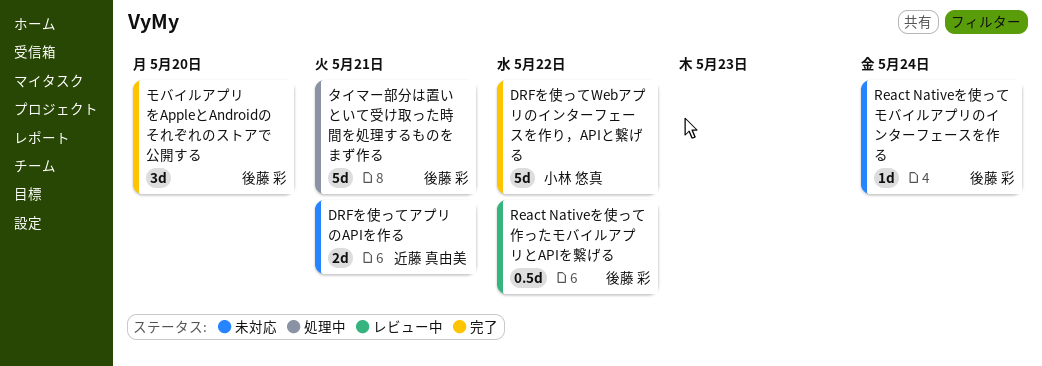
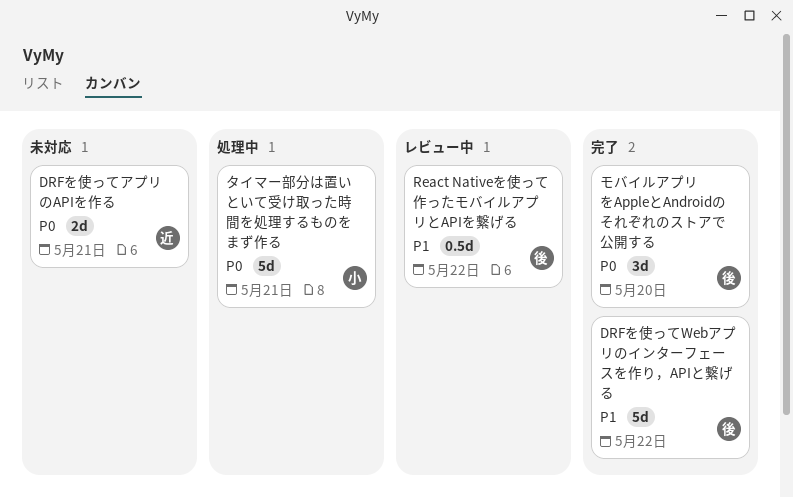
DRFを使ってWebアプリのインターフェースを作り，APIと繋げる, owner: 小林 悠真 -> 後藤 彩
React Nativeを使ってモバイルアプリのインターフェースを作る: present -> none
タイマー部分は置いといて受け取った時間を処理するものをまず作る, owner: 後藤 彩 -> 小林 悠真

